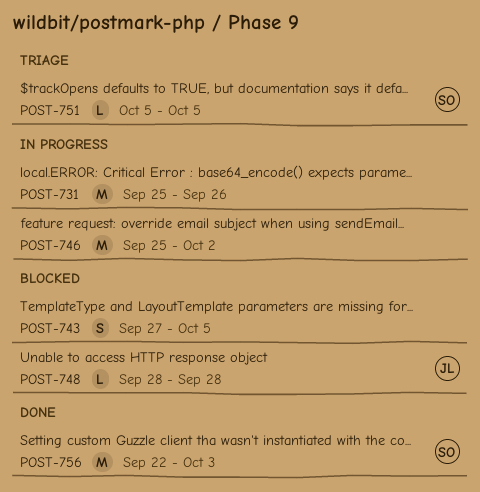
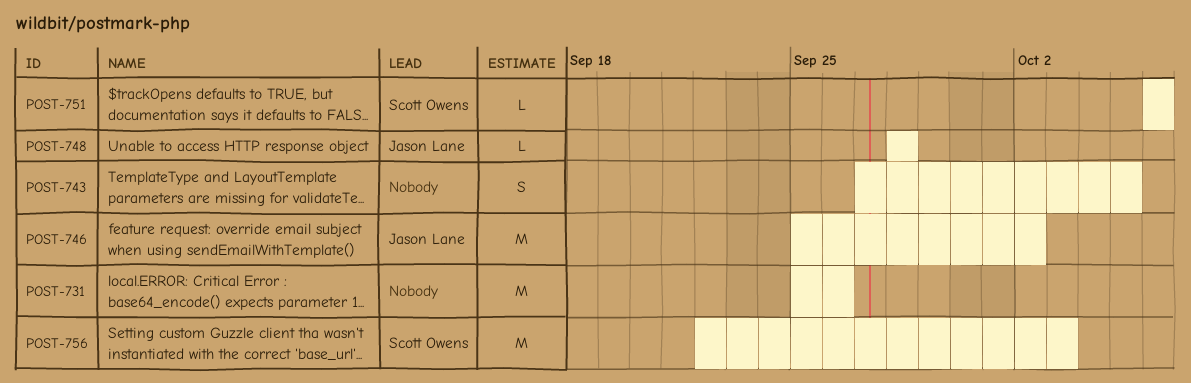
POST-746, owner: none -> Jason Lane
POST-751, start: Oct 5 -> Oct 6
POST-751, due: Oct 5 -> Oct 6

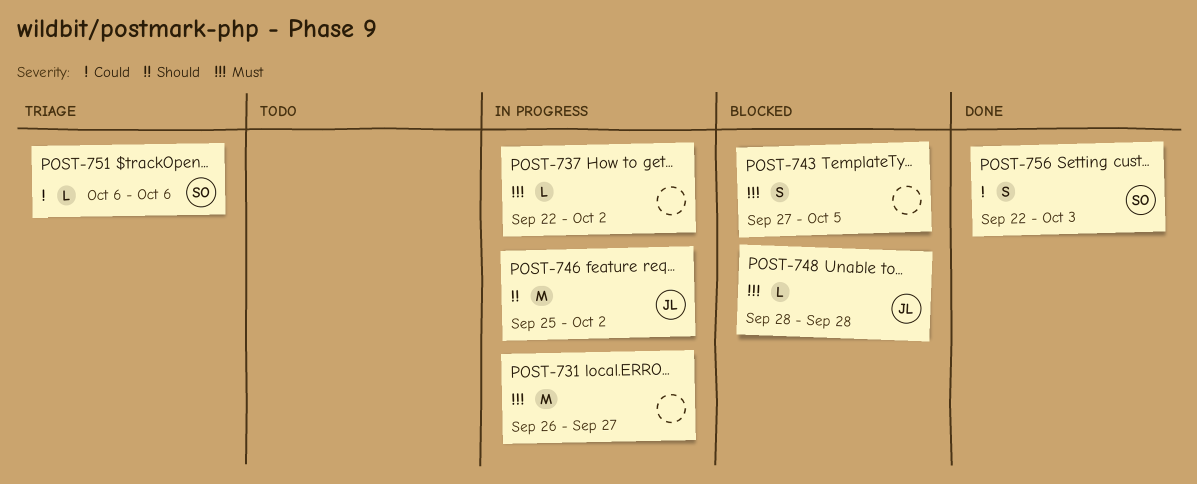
POST-731, start: Sep 25 -> Sep 26
POST-731, due: Sep 26 -> Sep 27
POST-737: none -> present
POST-756, estimate: M -> S

